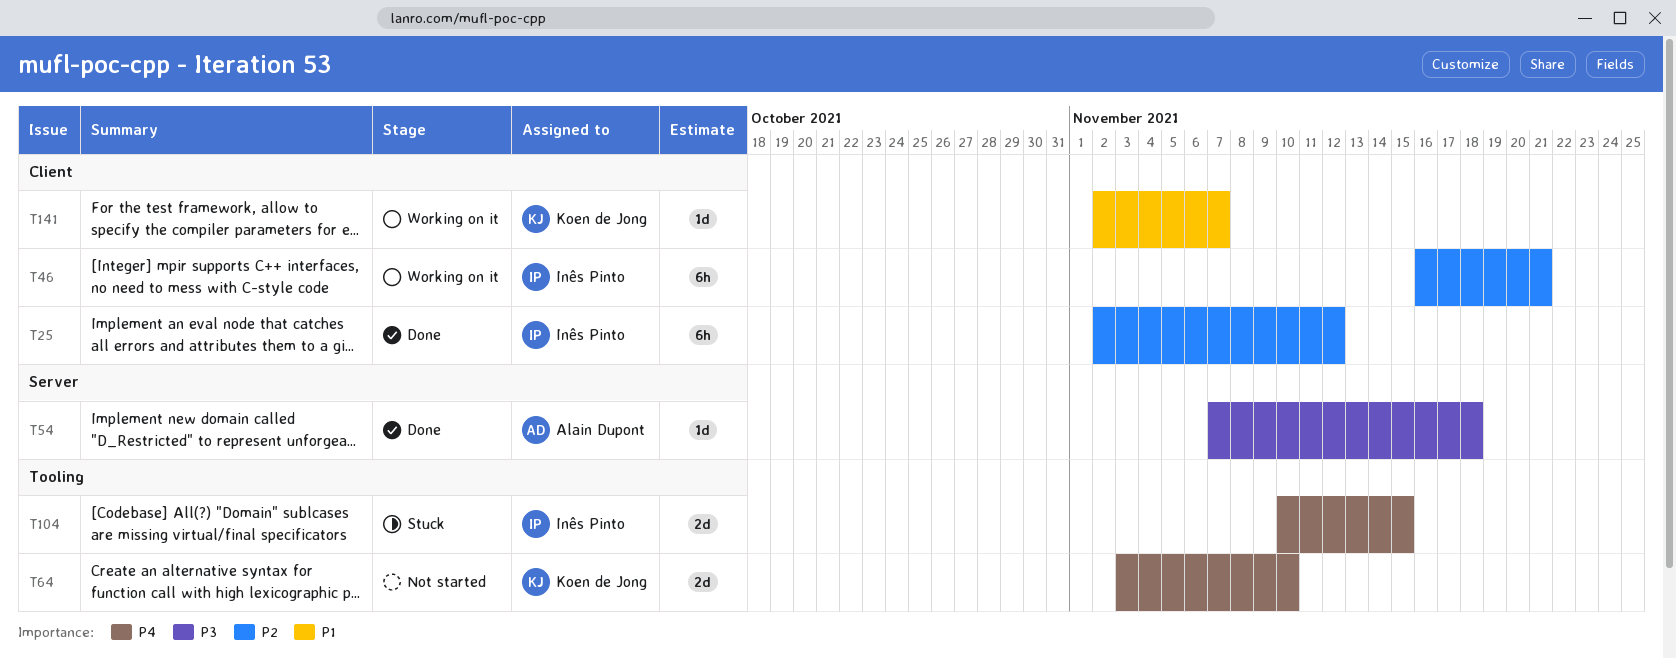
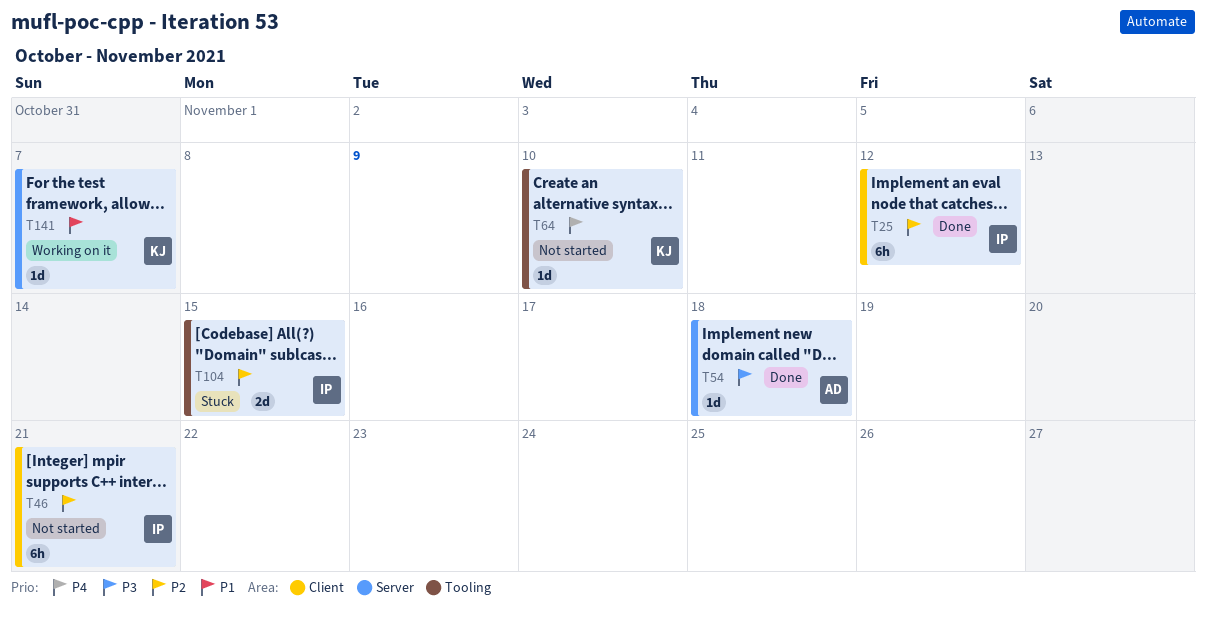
T46, status: Working on it -> Not started
T64, estimate: 2d -> 1d
T104, priority: P4 -> P2
T141, label: Client -> Server

